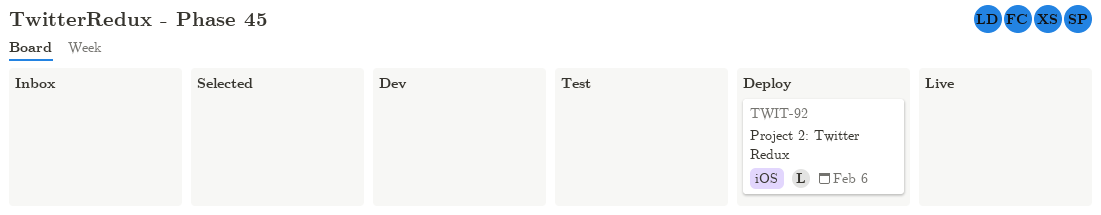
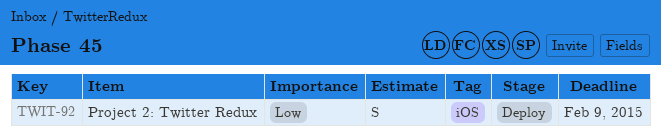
TWIT-92, estimate: L -> S
TWIT-92, due: Feb 6 -> Feb 9

